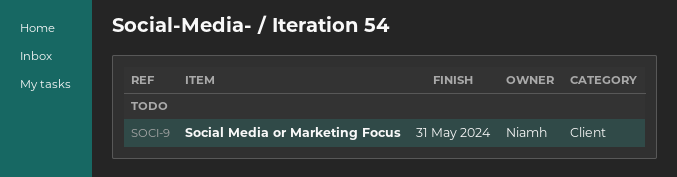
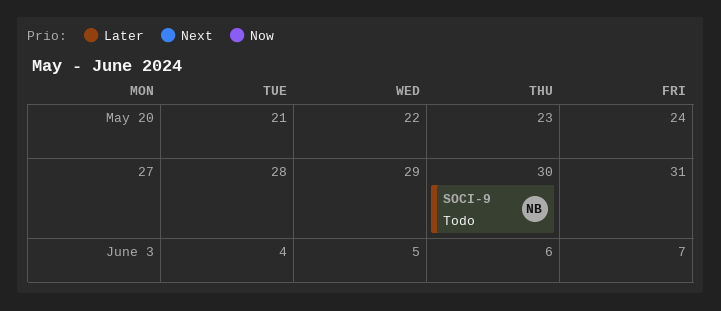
SOCI-9, due: May 31 -> May 30

